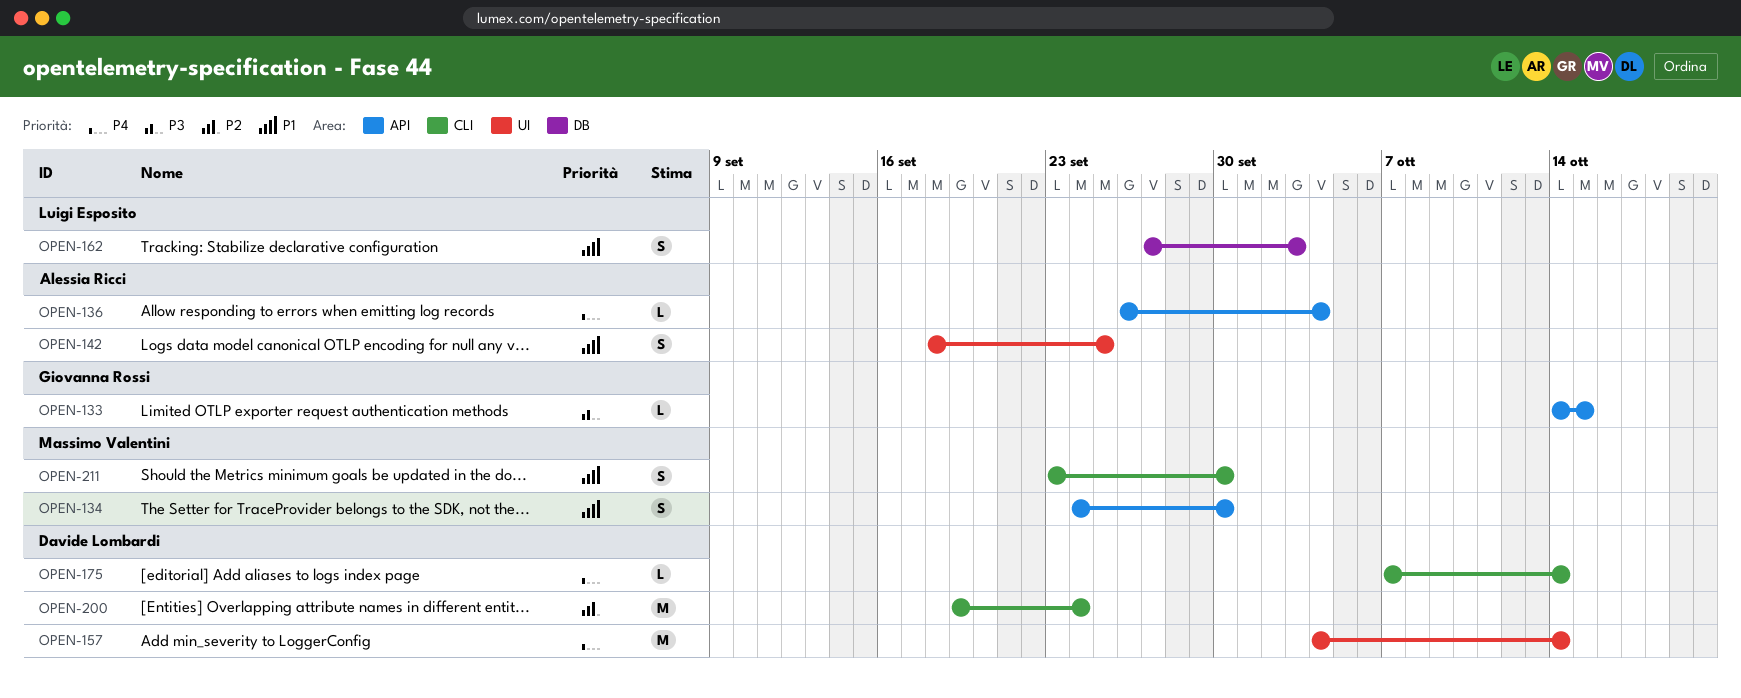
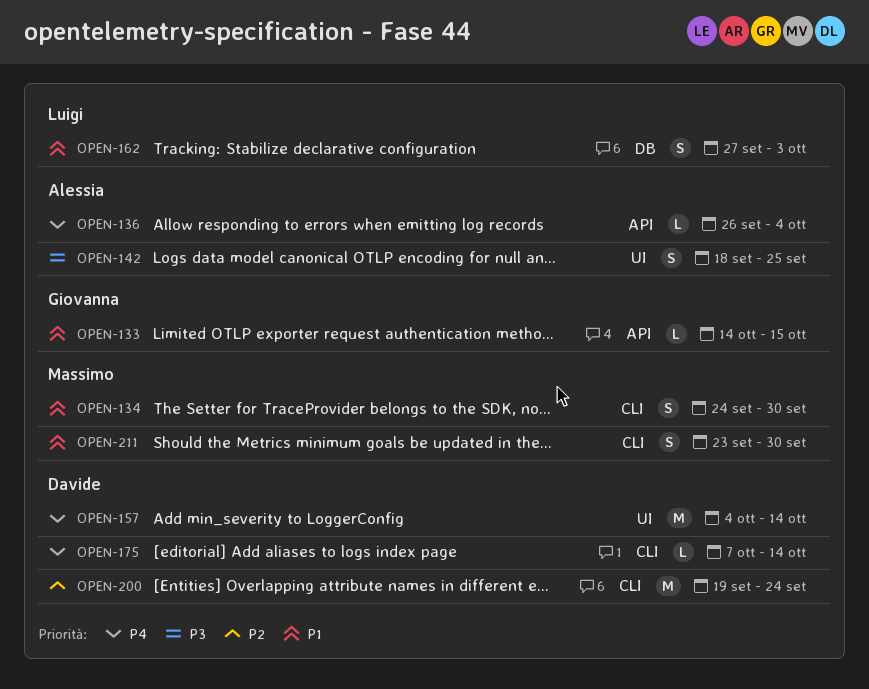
OPEN-133, priority: P3 -> P1
OPEN-134, label: API -> CLI
OPEN-142, priority: P1 -> P3

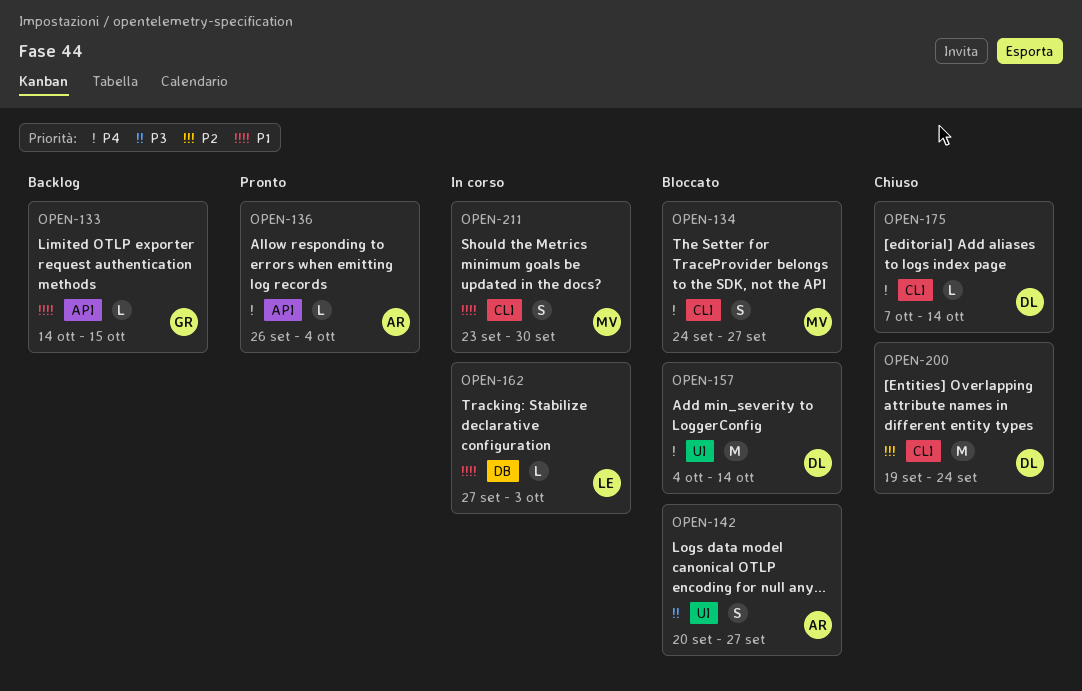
OPEN-134, priority: P1 -> P4
OPEN-134, due: Sep 30 -> Sep 27
OPEN-142, start: Sep 18 -> Sep 20
OPEN-142, due: Sep 25 -> Sep 27
OPEN-162, estimate: S -> L

